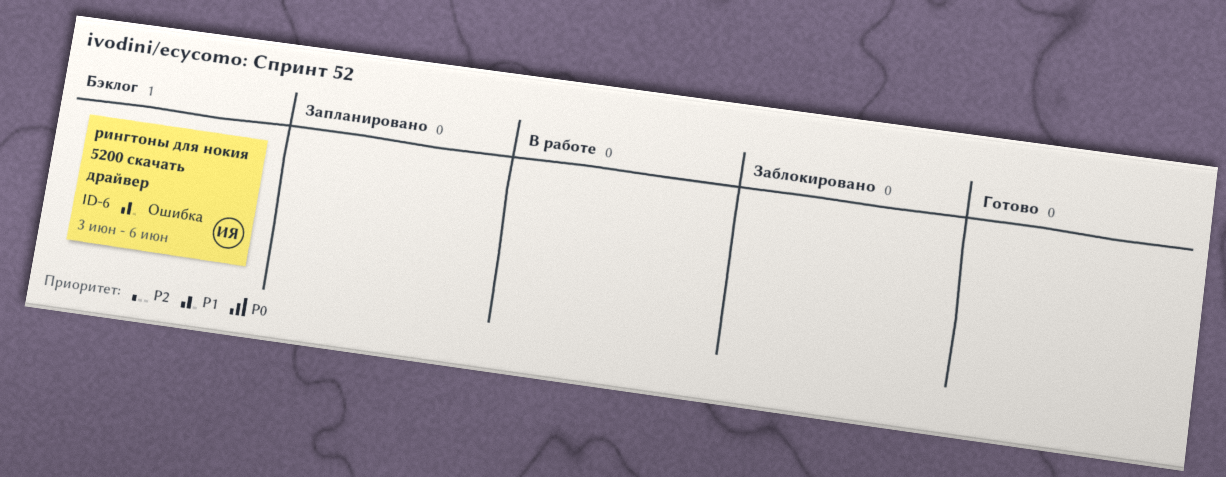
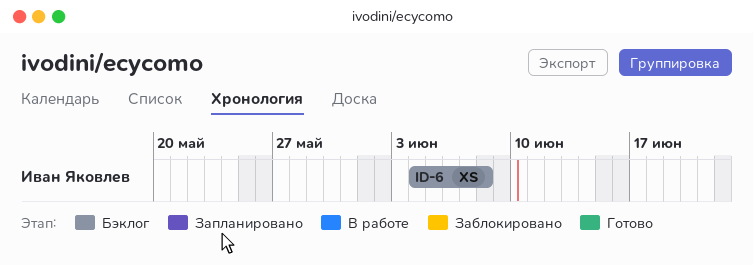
ID-6, start: Jun 3 -> Jun 4
ID-6, due: Jun 6 -> Jun 8

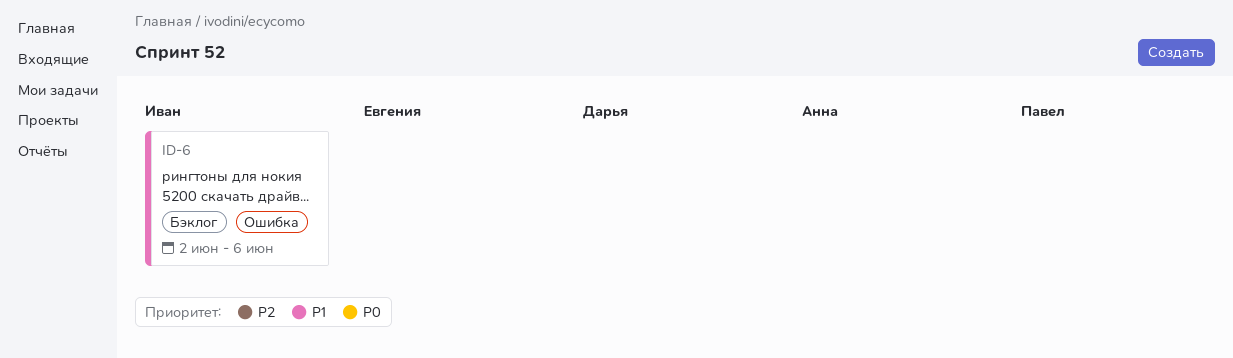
ID-6, start: Jun 4 -> Jun 2
ID-6, due: Jun 8 -> Jun 6

